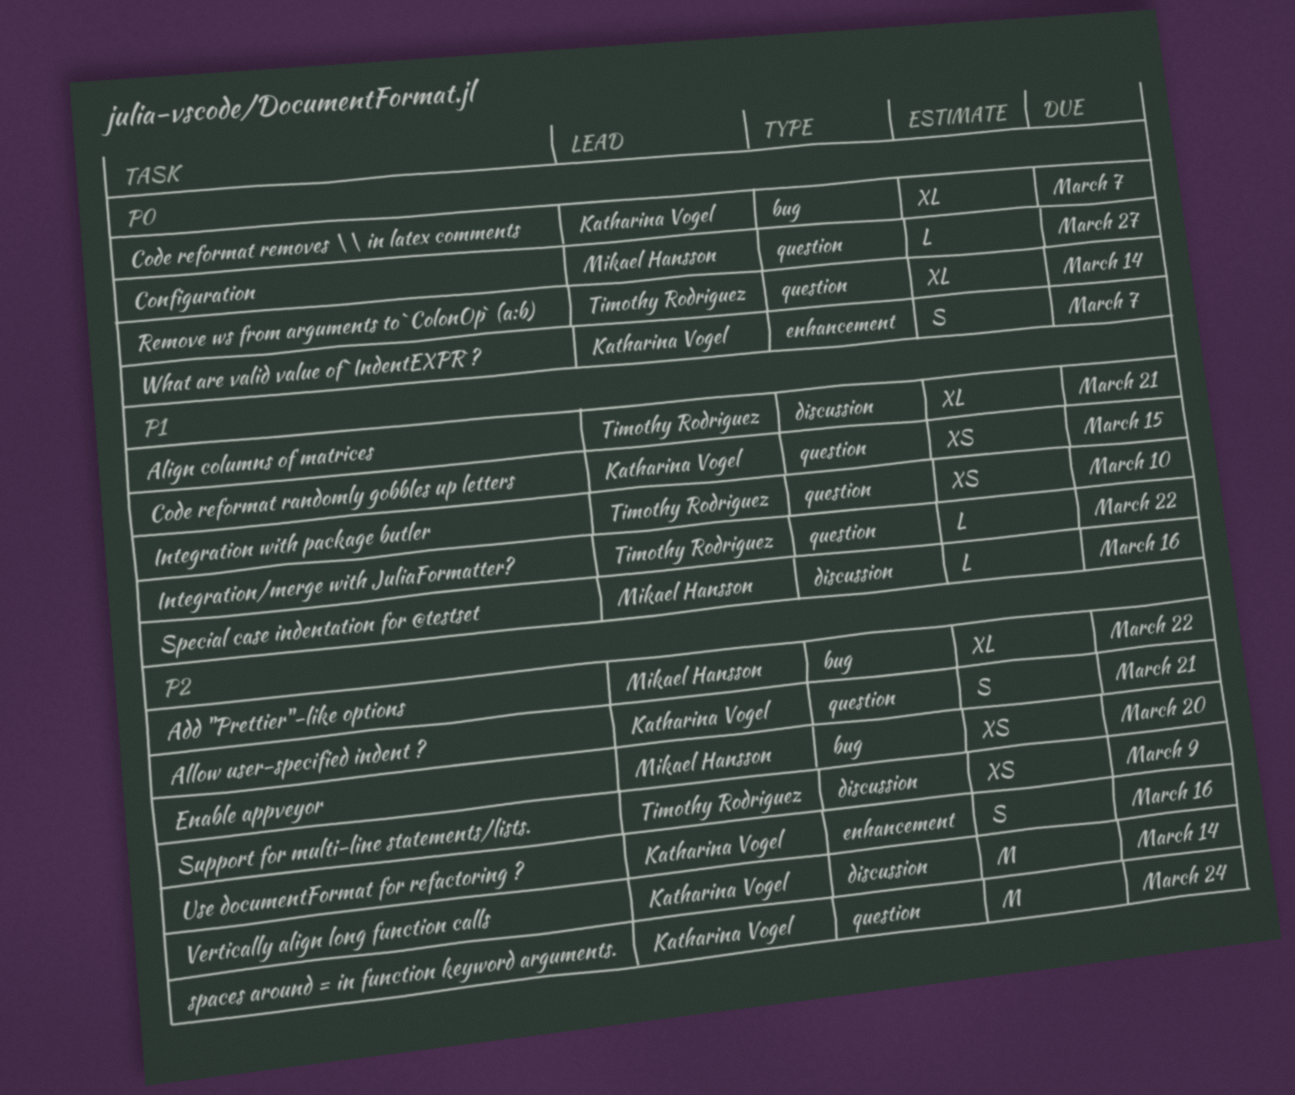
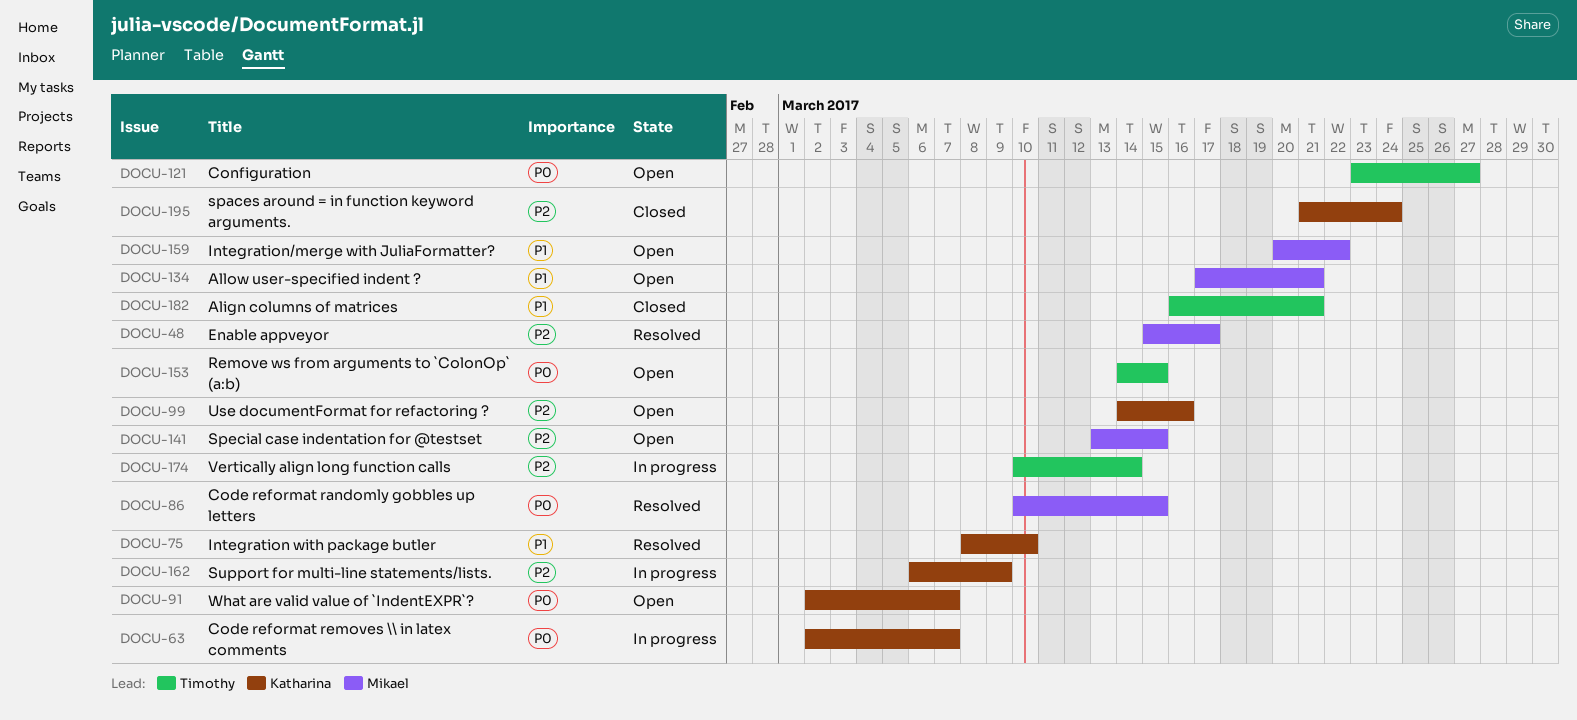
Add "Prettier"-like options: present -> none
Allow user-specified indent ?, owner: Katharina Vogel -> Mikael Hansson
Allow user-specified indent ?, priority: P2 -> P1
Code reformat randomly gobbles up letters, owner: Katharina Vogel -> Mikael Hansson
Code reformat randomly gobbles up letters, priority: P1 -> P0
Configuration, owner: Mikael Hansson -> Timothy Rodriguez
Enable appveyor, due: Mar 20 -> Mar 17
Integration with package butler, owner: Timothy Rodriguez -> Katharina Vogel
Integration/merge with JuliaFormatter?, owner: Timothy Rodriguez -> Mikael Hansson
Remove ws from arguments to `ColonOp` (a:b), due: Mar 14 -> Mar 15
Special case indentation for @testset, priority: P1 -> P2
Special case indentation for @testset, due: Mar 16 -> Mar 15
Support for multi-line statements/lists., owner: Timothy Rodriguez -> Katharina Vogel
Vertically align long function calls, owner: Katharina Vogel -> Timothy Rodriguez

